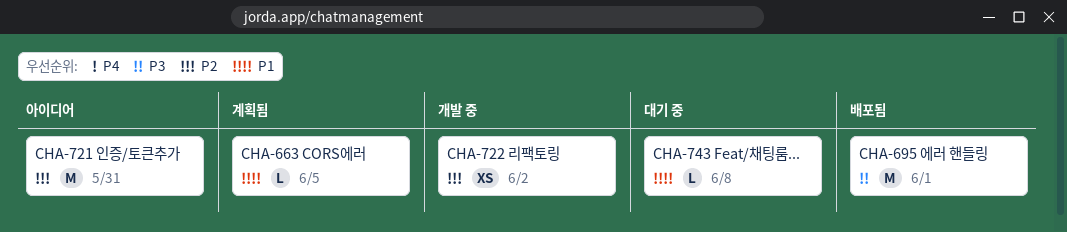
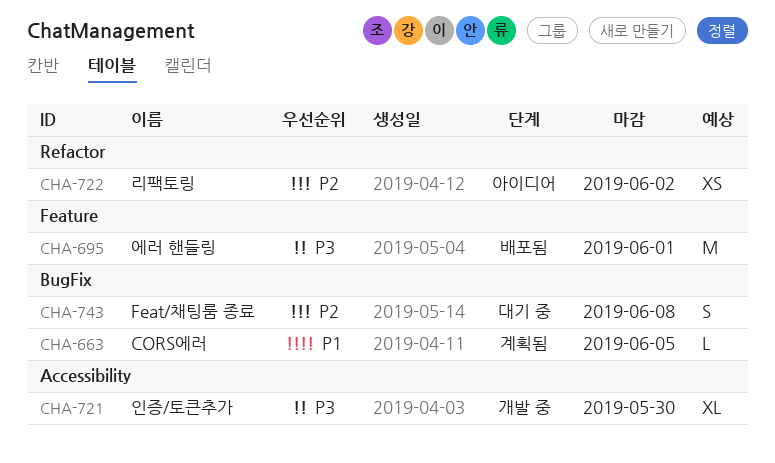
CHA-721, status: 아이디어 -> 개발 중
CHA-721, priority: P2 -> P3
CHA-721, estimate: M -> XL
CHA-721, due: May 31 -> May 30
CHA-722, status: 개발 중 -> 아이디어
CHA-743, priority: P1 -> P2
CHA-743, estimate: L -> S

